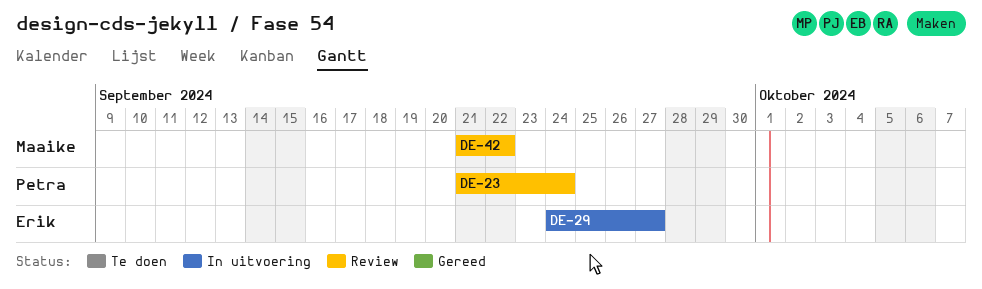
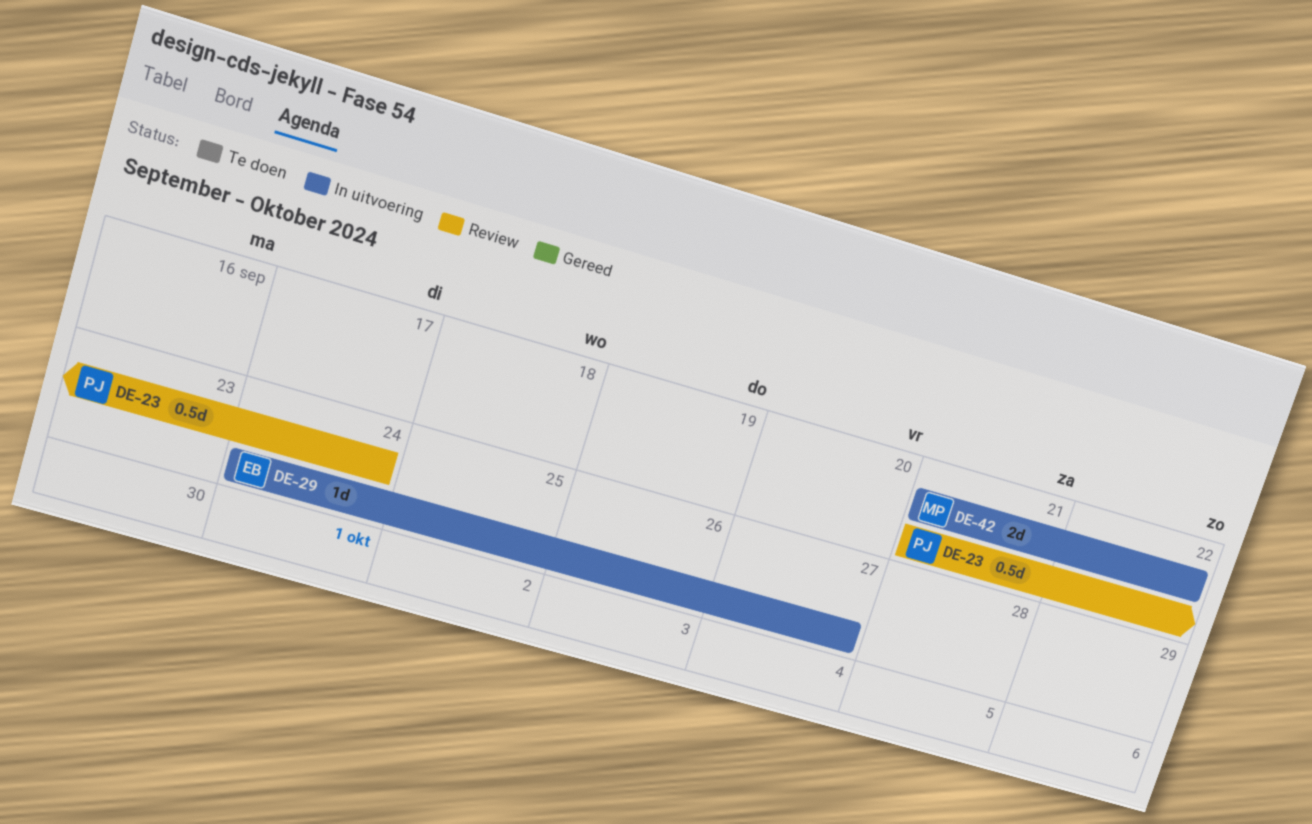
DE-42, status: Review -> In uitvoering

